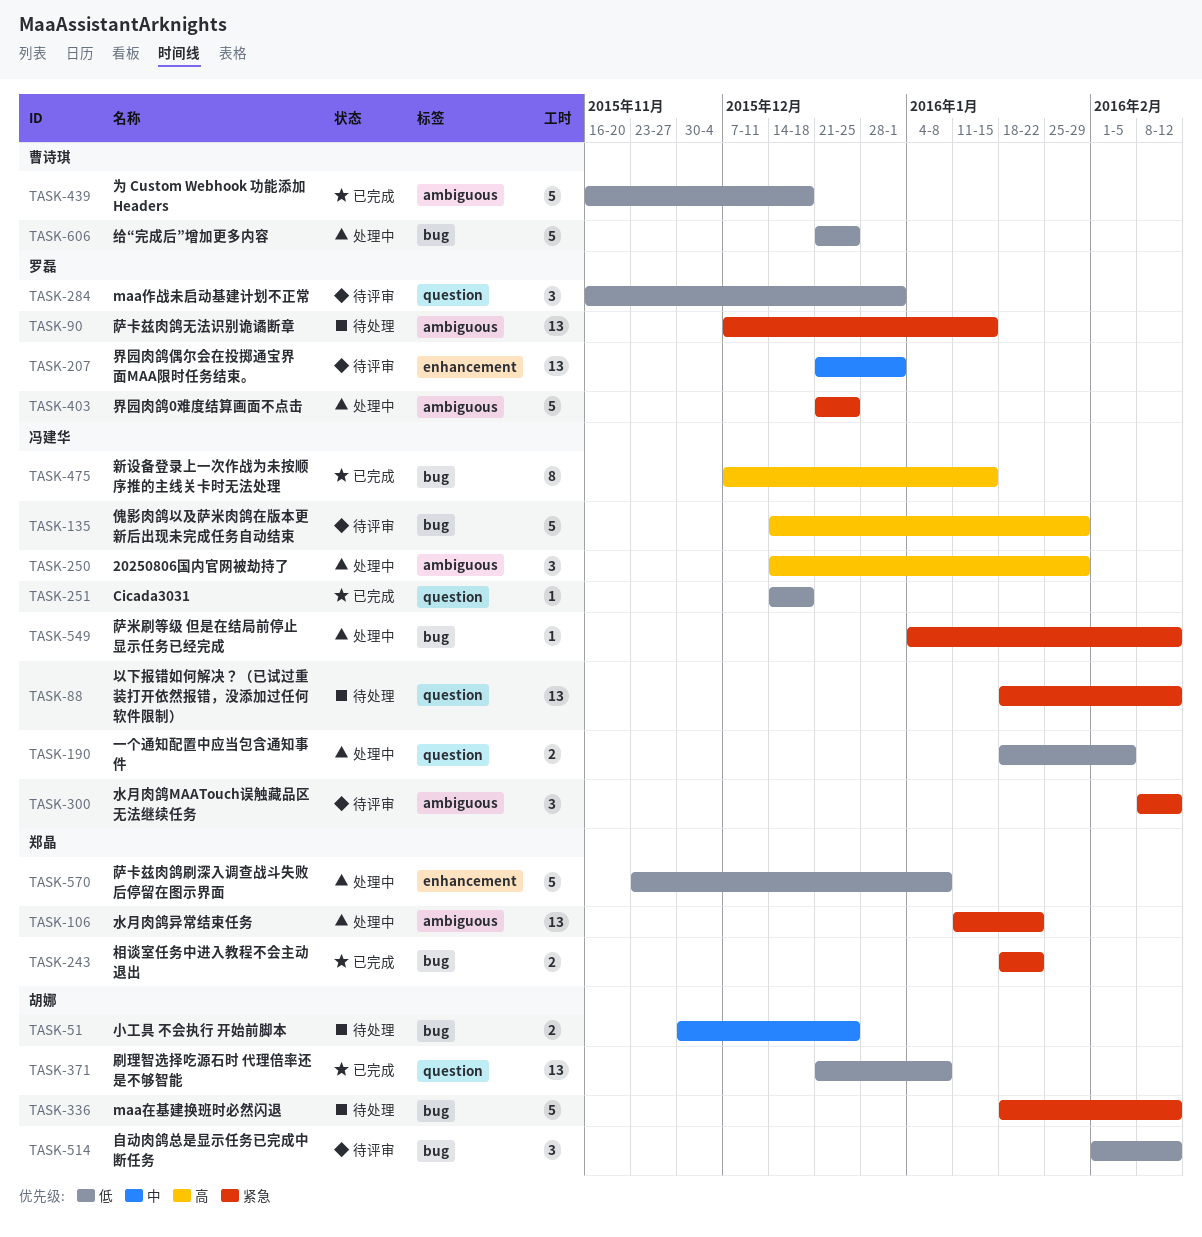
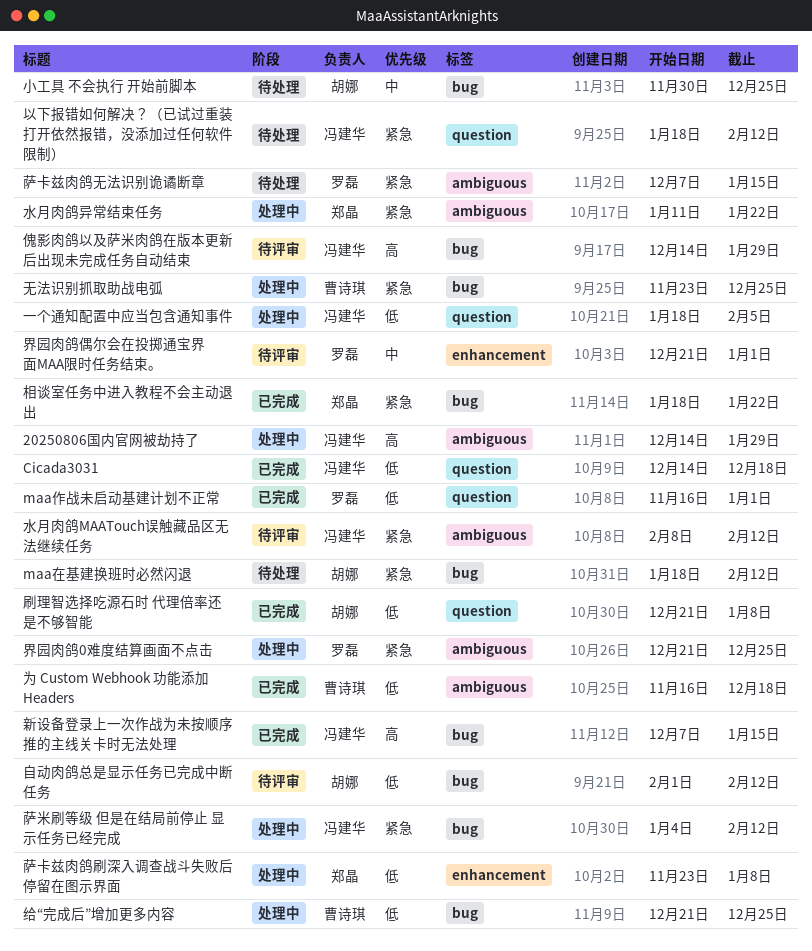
maa作战未启动基建计划不正常, status: 待评审 -> 已完成
无法识别抓取助战电弧: none -> present

